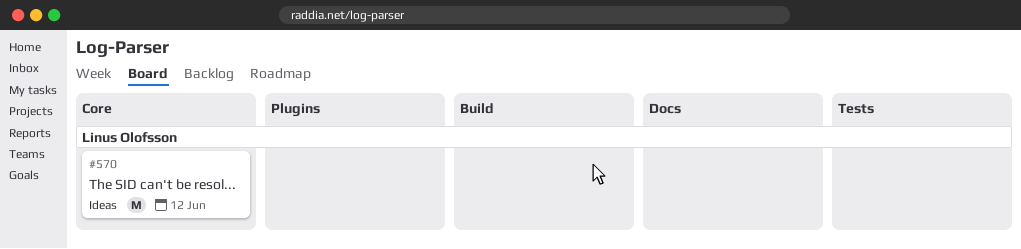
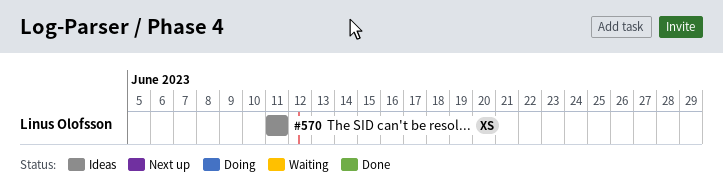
#570, estimate: M -> XS
#570, due: Jun 12 -> Jun 11

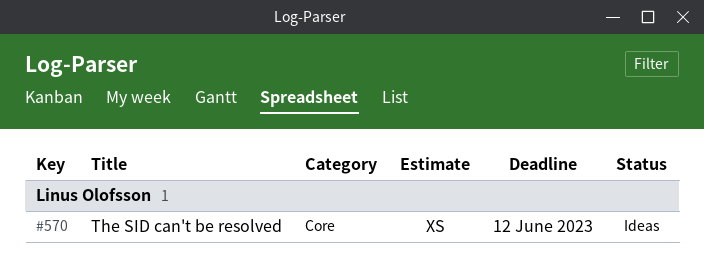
#570, due: Jun 11 -> Jun 12

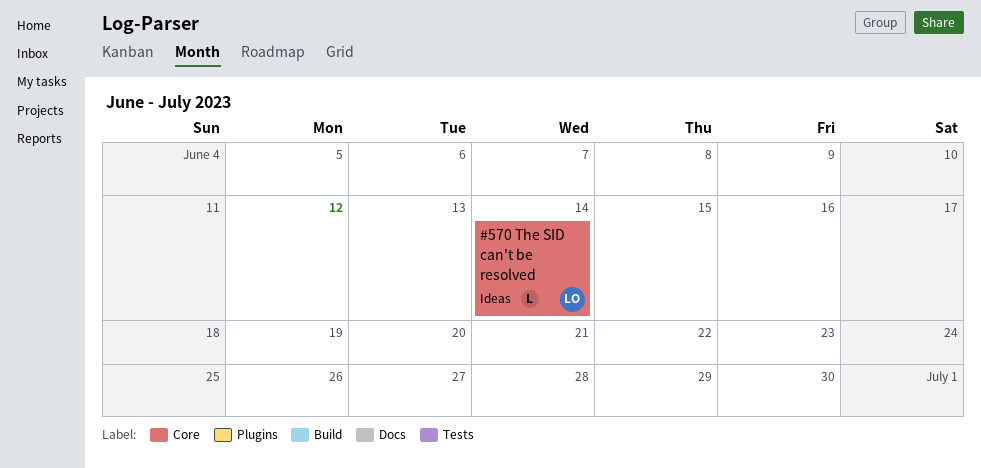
#570, estimate: XS -> L
#570, due: Jun 12 -> Jun 14

